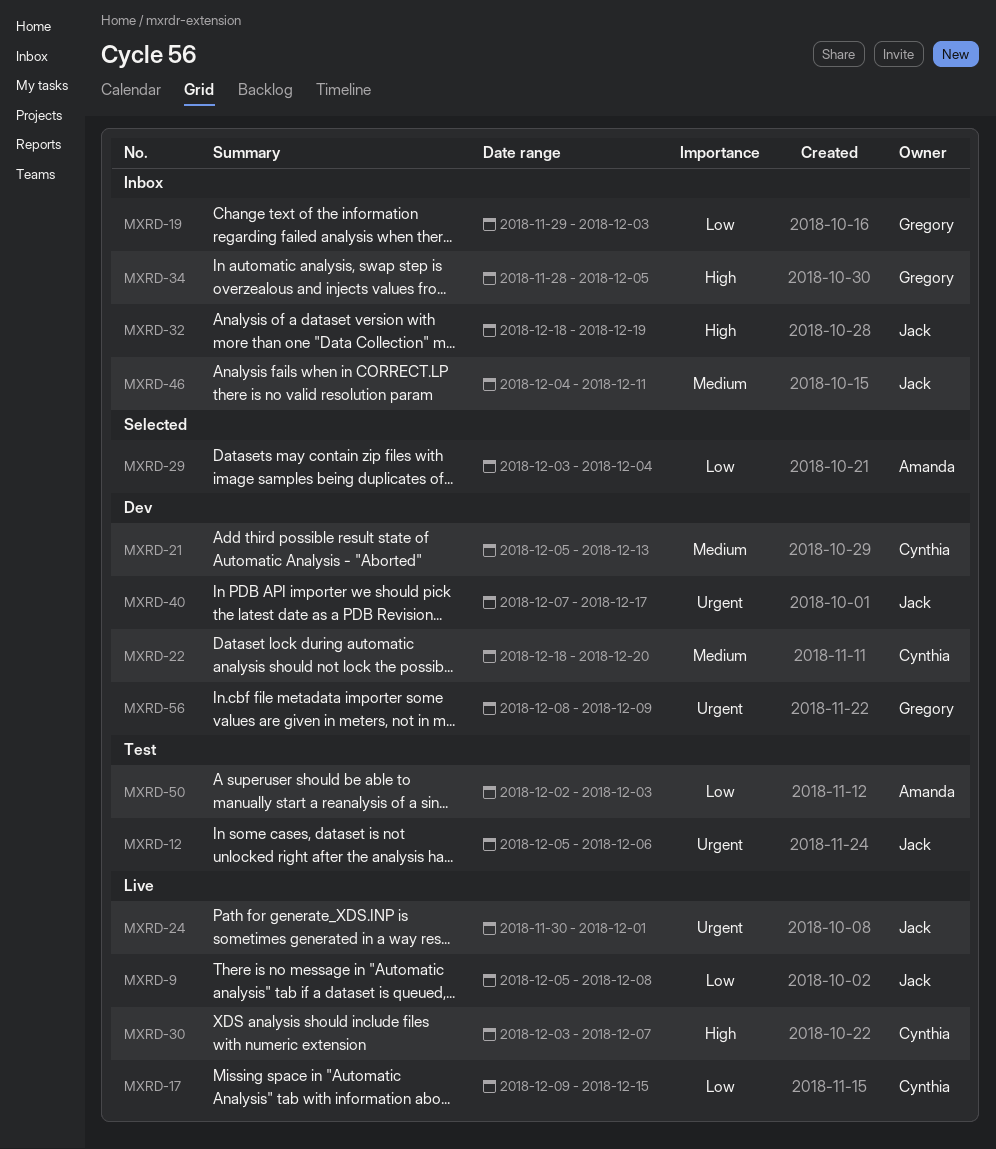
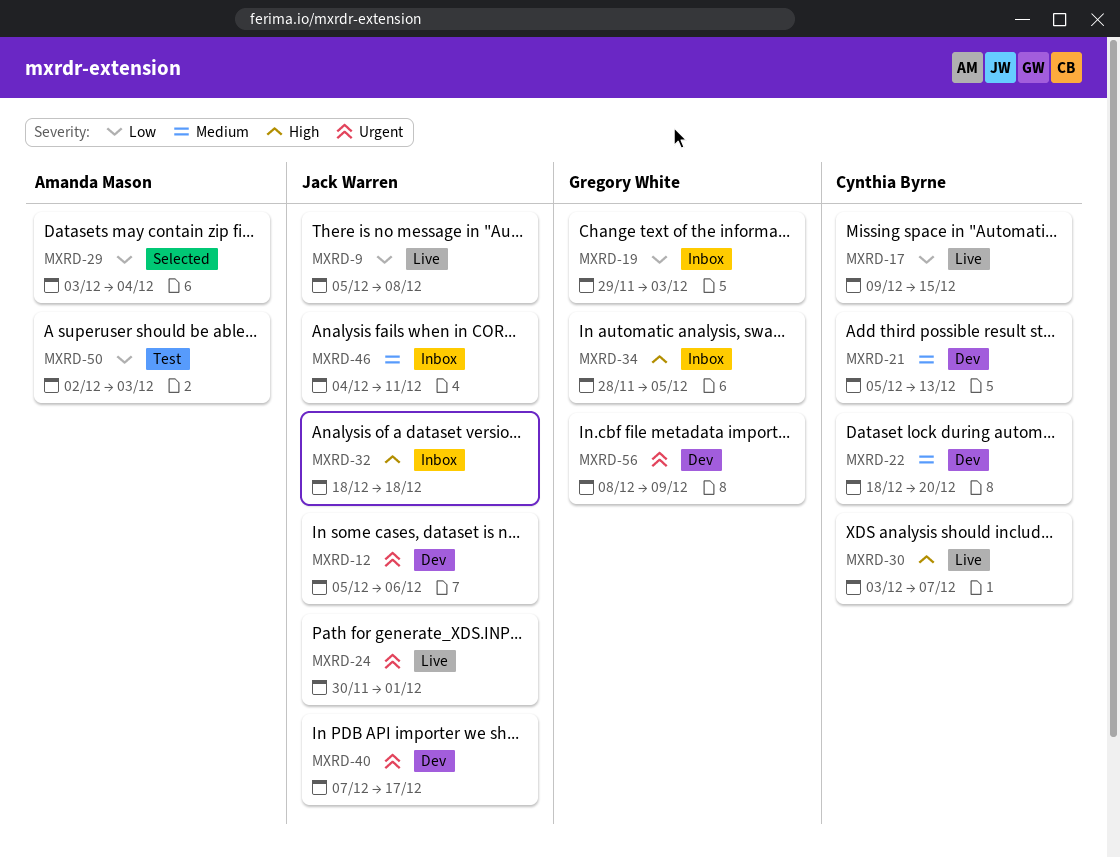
MXRD-12, status: Test -> Dev
MXRD-32, due: Dec 19 -> Dec 18

